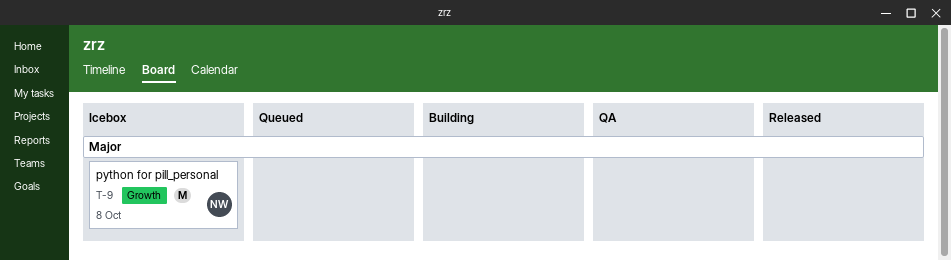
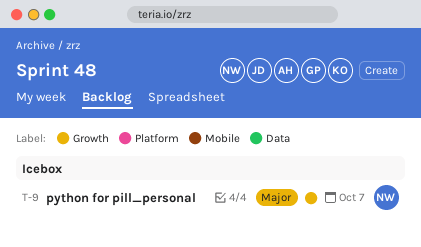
T-9, due: Oct 8 -> Oct 7

